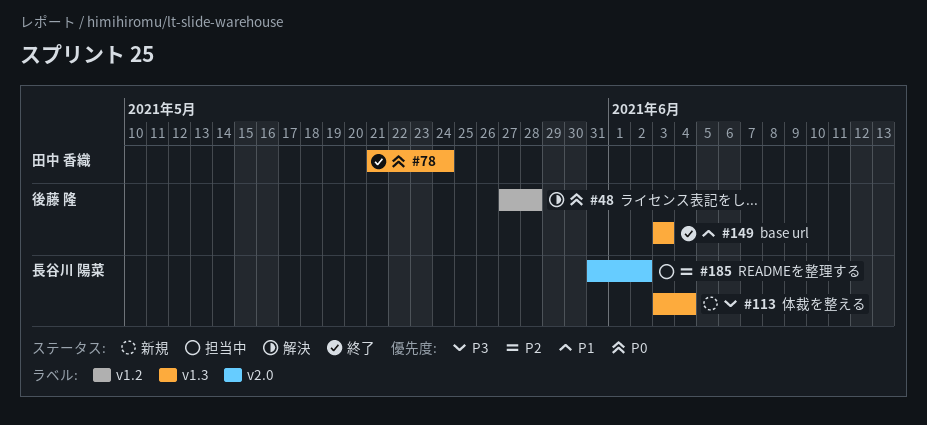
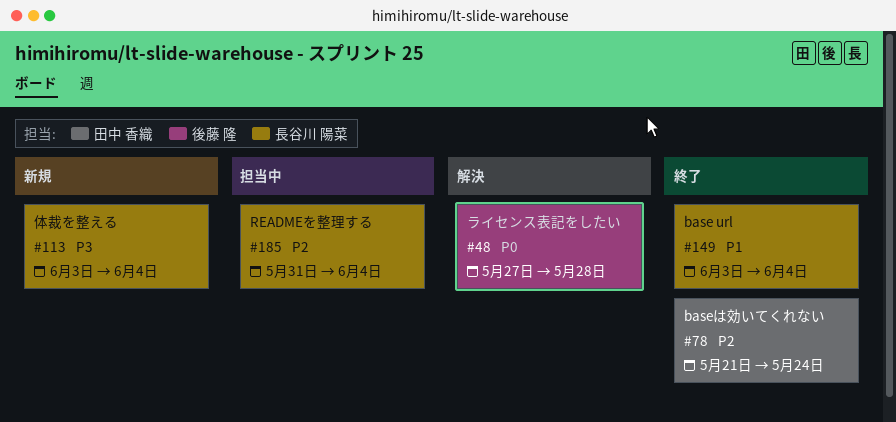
#78, priority: P0 -> P2
#149, owner: 後藤 隆 -> 長谷川 陽菜
#149, due: Jun 3 -> Jun 4
#185, due: Jun 2 -> Jun 4

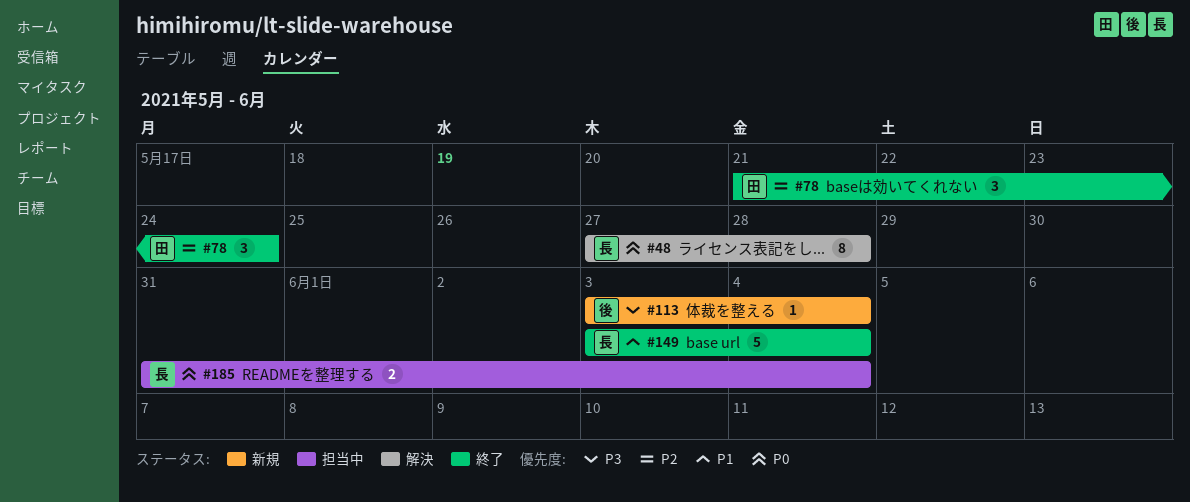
#48, owner: 後藤 隆 -> 長谷川 陽菜
#113, owner: 長谷川 陽菜 -> 後藤 隆
#185, priority: P2 -> P0

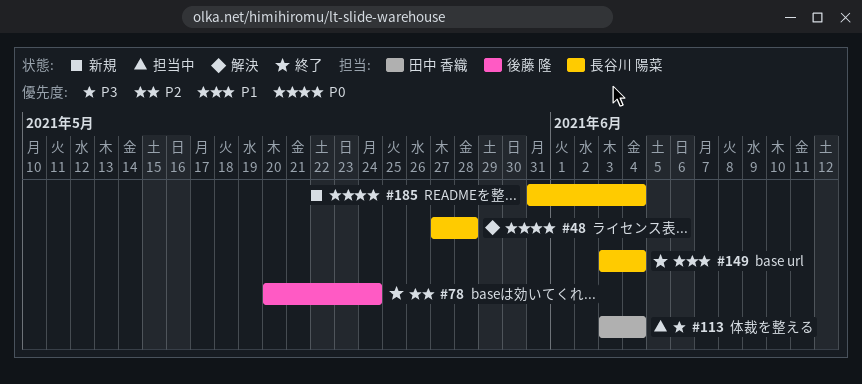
#78, owner: 田中 香織 -> 後藤 隆
#78, start: May 21 -> May 20
#113, status: 新規 -> 担当中
#113, owner: 後藤 隆 -> 田中 香織
#185, status: 担当中 -> 新規

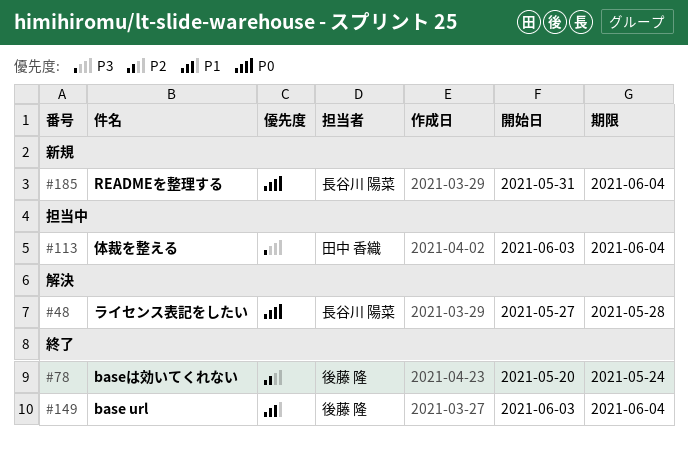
#149, owner: 長谷川 陽菜 -> 後藤 隆

